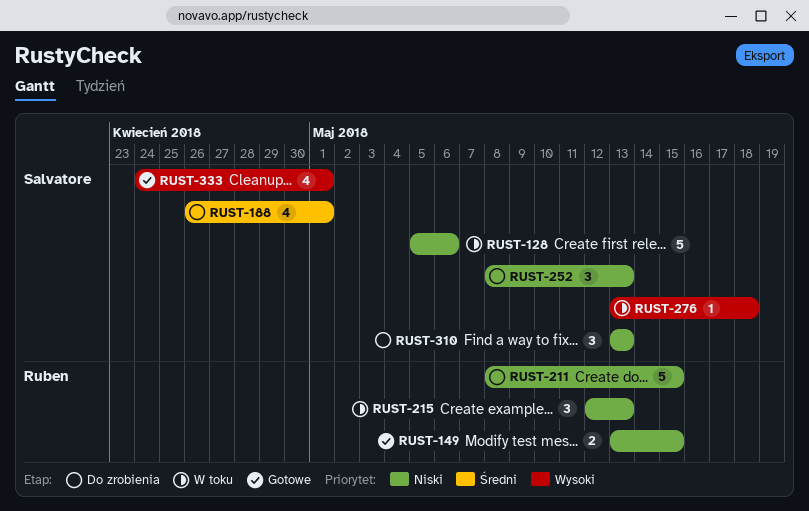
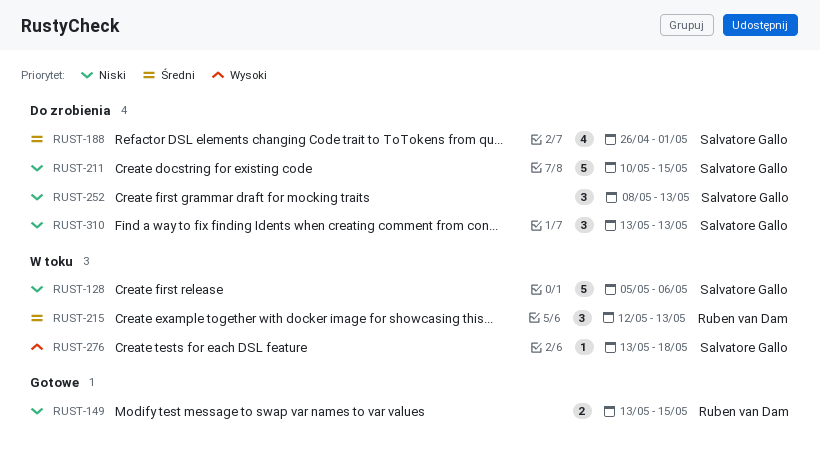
RUST-211, owner: Ruben van Dam -> Salvatore Gallo
RUST-211, start: May 8 -> May 10
RUST-215, priority: Niski -> Średni
RUST-333: present -> none

